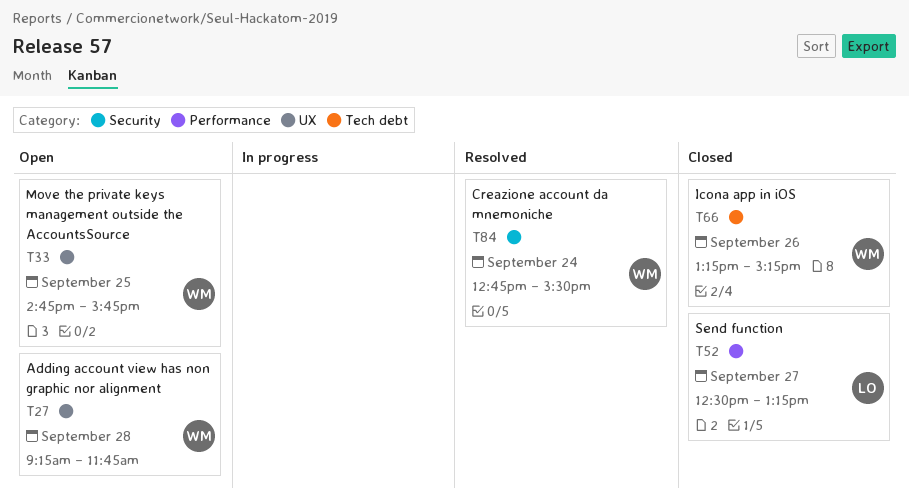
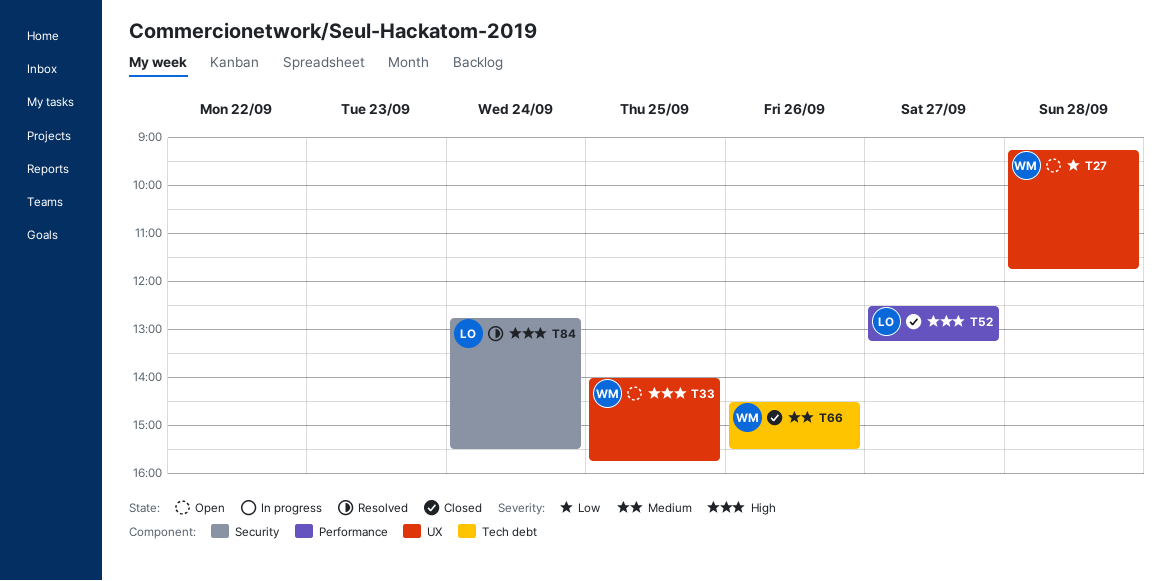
T33, begins: 14:45 -> 14:00
T66, begins: 13:15 -> 14:30
T66, ends: 15:15 -> 15:30
T84, owner: WM -> LO

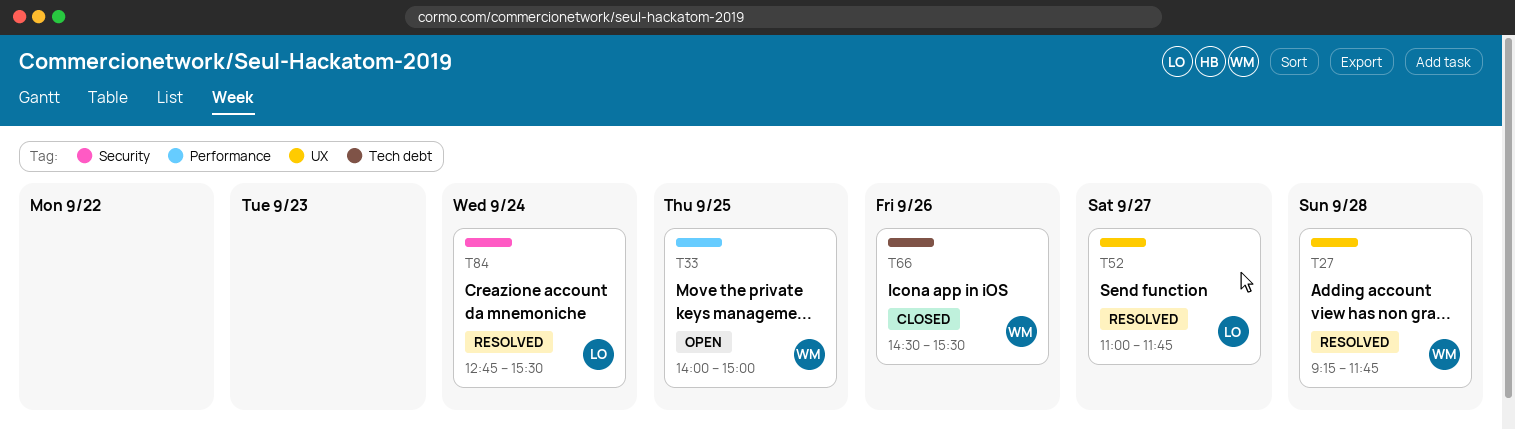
T27, status: Open -> Resolved
T33, label: UX -> Performance
T33, ends: 15:45 -> 15:00
T52, status: Closed -> Resolved
T52, label: Performance -> UX
T52, begins: 12:30 -> 11:00
T52, ends: 13:15 -> 11:45

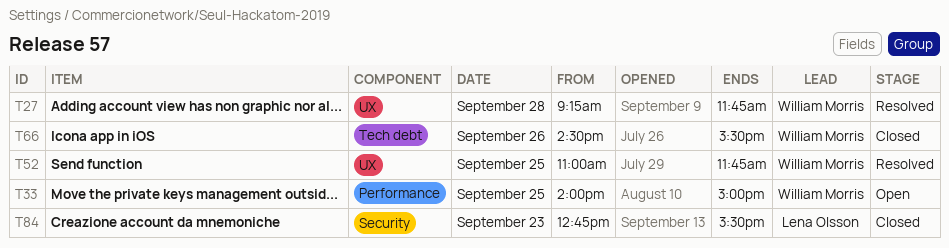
T52, owner: Lena Olsson -> William Morris
T52, day: Sep 27 -> Sep 25
T84, status: Resolved -> Closed
T84, day: Sep 24 -> Sep 23

